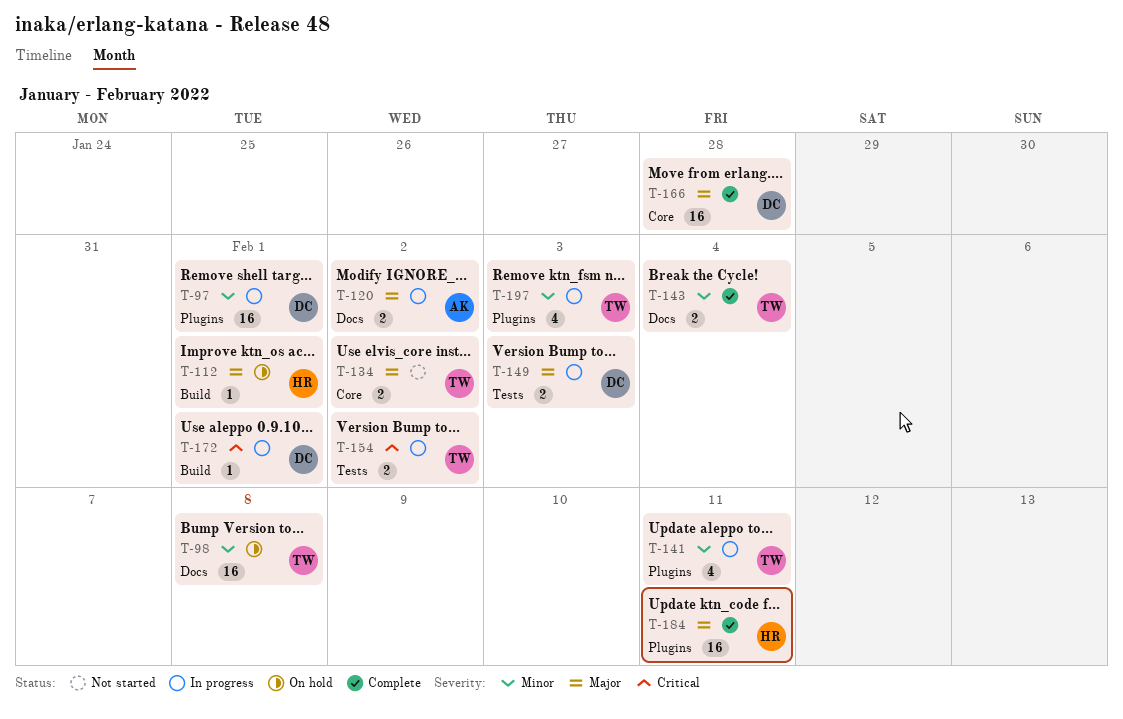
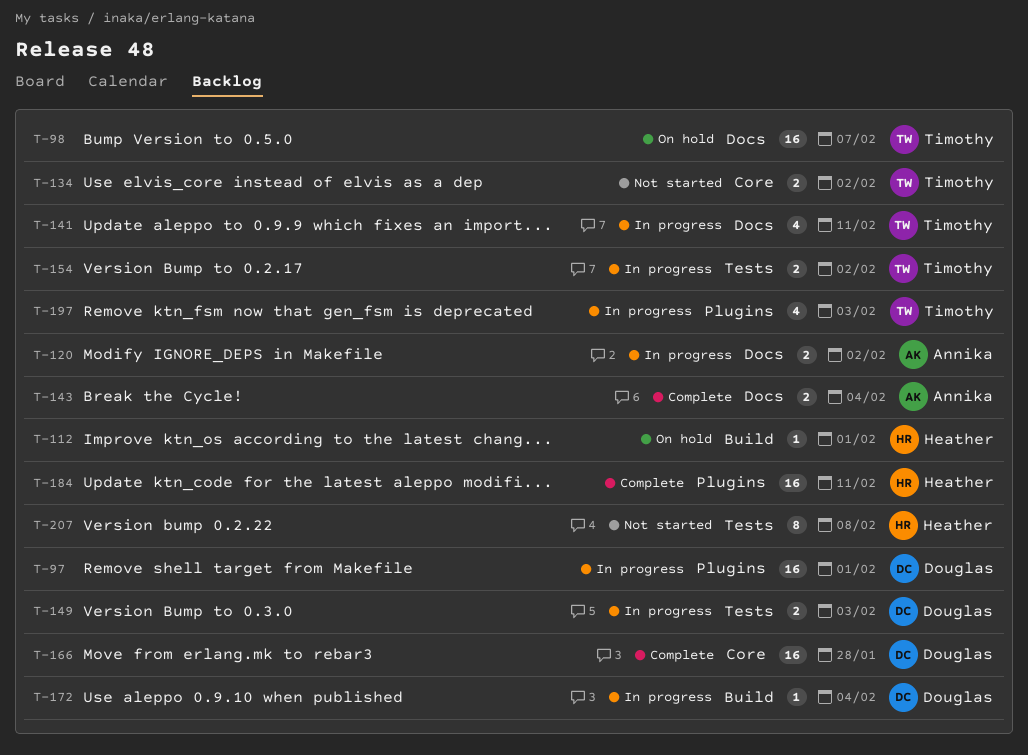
T-98, due: Feb 8 -> Feb 7
T-141, label: Plugins -> Docs
T-143, owner: Timothy -> Annika
T-172, due: Feb 1 -> Feb 4
T-207: none -> present

